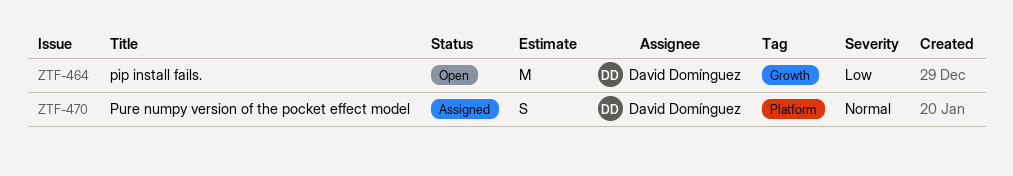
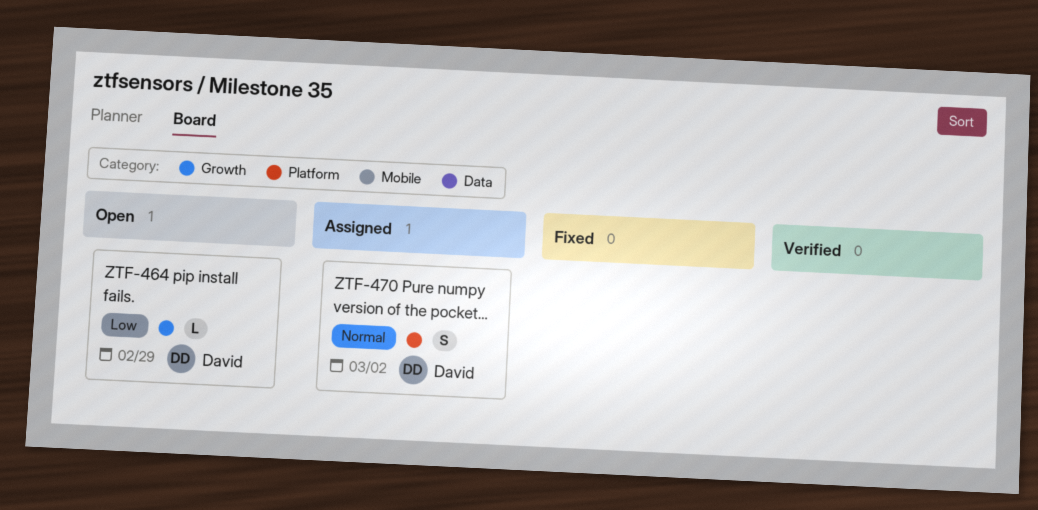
ZTF-464, estimate: M -> L

